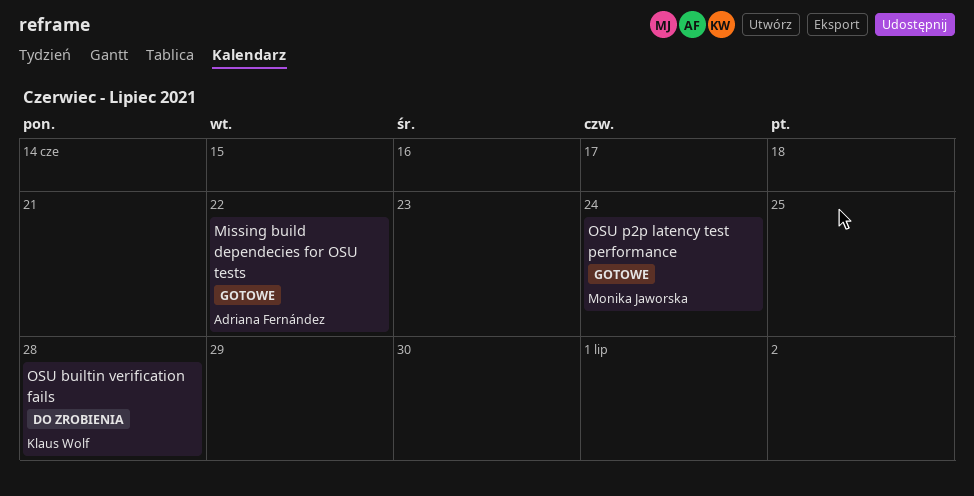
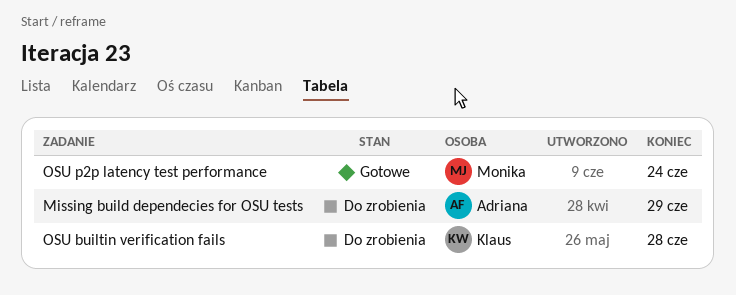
Missing build dependecies for OSU tests, status: Gotowe -> Do zrobienia
Missing build dependecies for OSU tests, due: Jun 22 -> Jun 29

